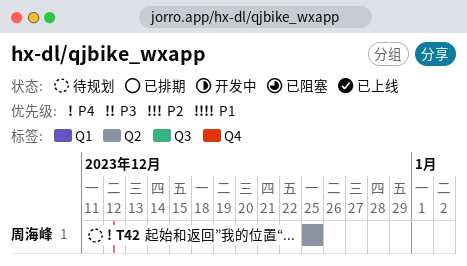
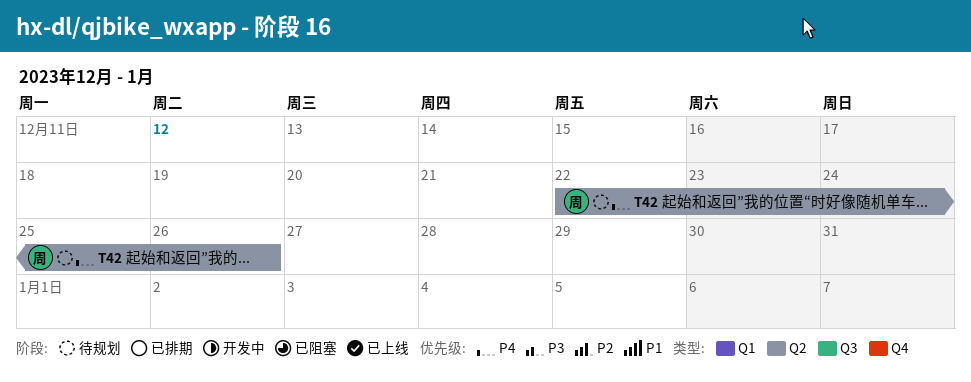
T42, start: Dec 25 -> Dec 22
T42, due: Dec 25 -> Dec 26

